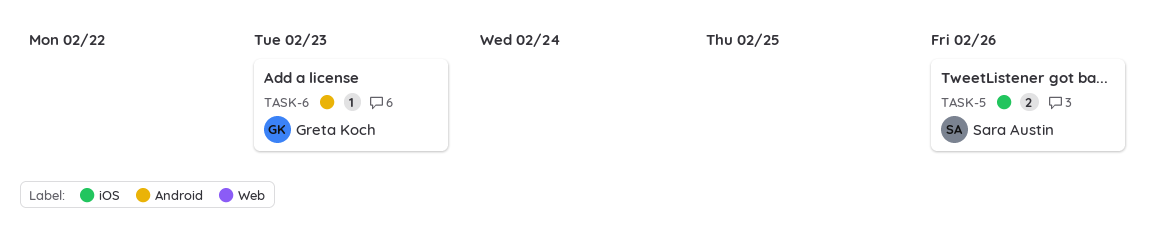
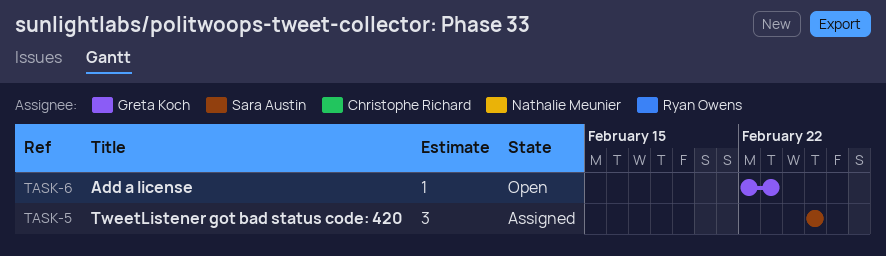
TASK-5, estimate: 2 -> 3
TASK-5, due: Feb 26 -> Feb 25

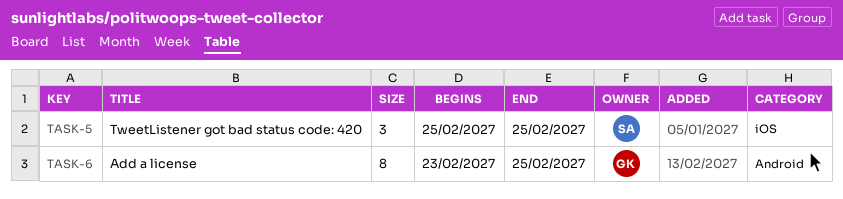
TASK-6, estimate: 1 -> 8
TASK-6, start: Feb 22 -> Feb 23
TASK-6, due: Feb 23 -> Feb 25

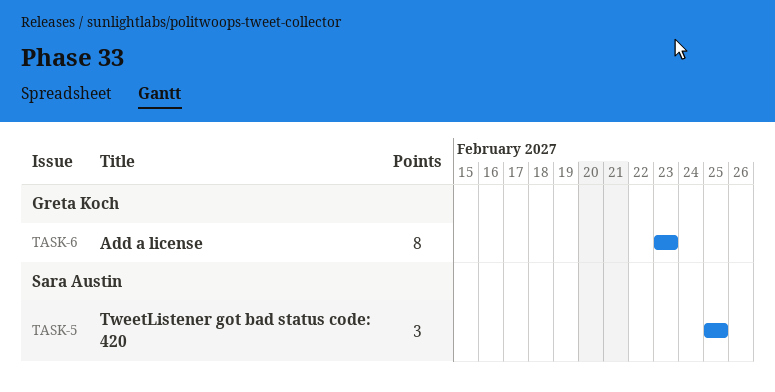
TASK-6, due: Feb 25 -> Feb 23

